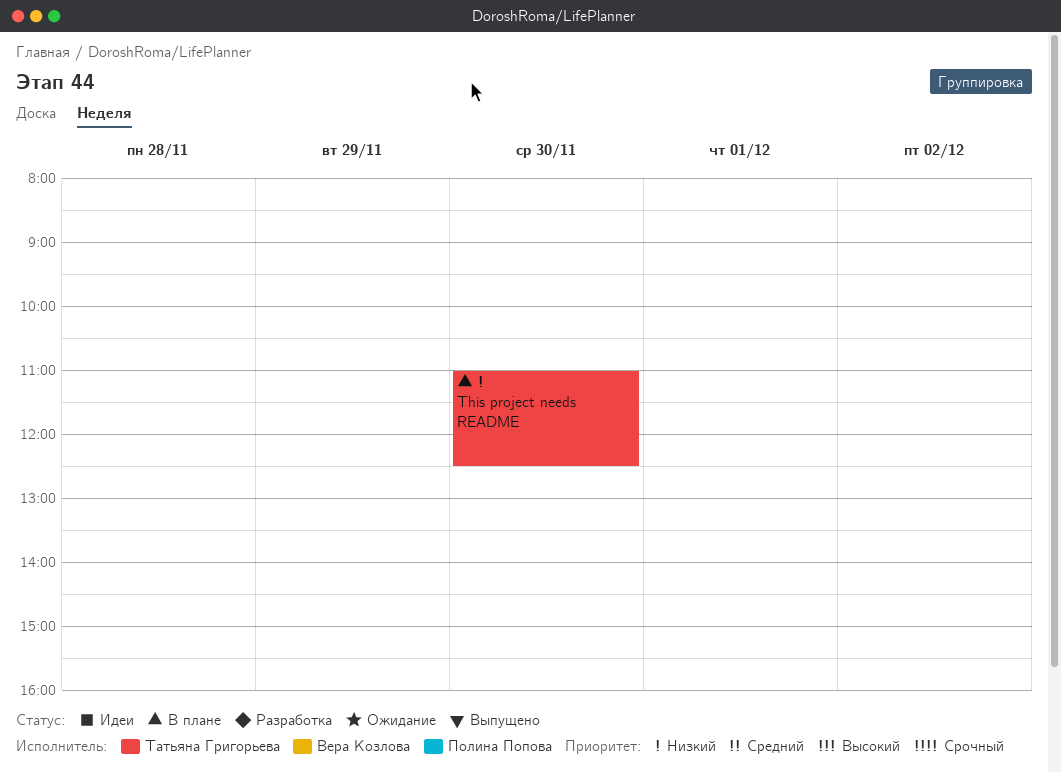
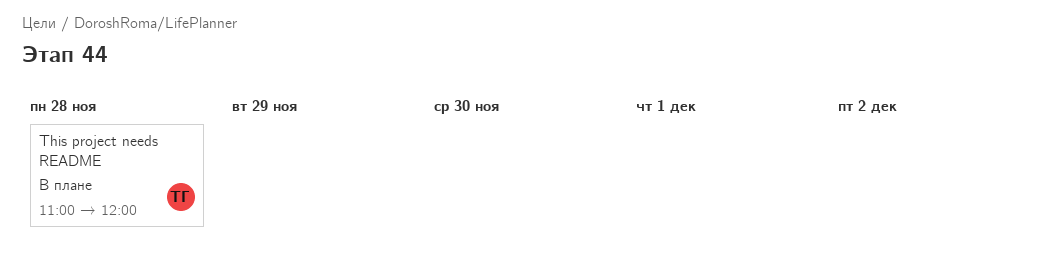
This project needs README, day: Nov 30 -> Nov 28
This project needs README, ends: 12:30 -> 12:00

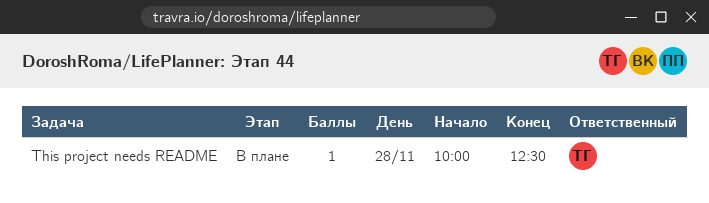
This project needs README, begins: 11:00 -> 10:00
This project needs README, ends: 12:00 -> 12:30

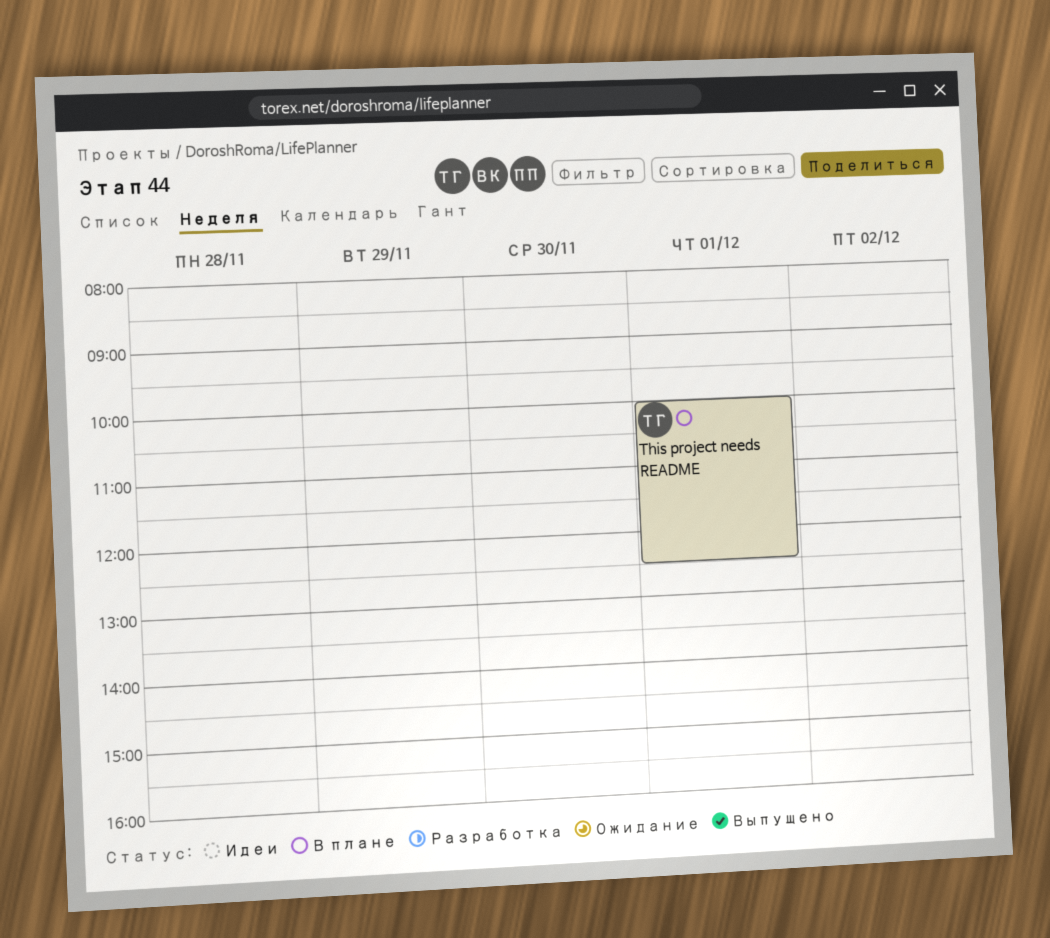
This project needs README, day: Nov 28 -> Dec 1

